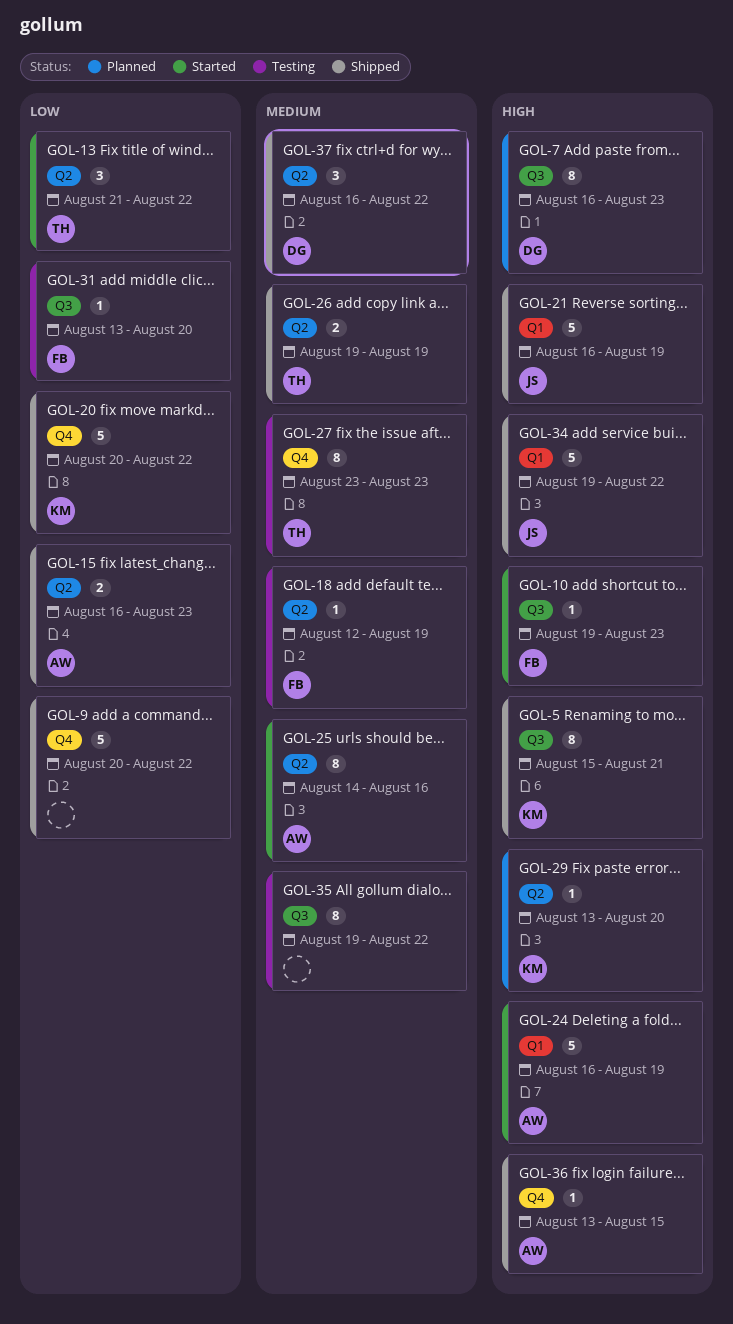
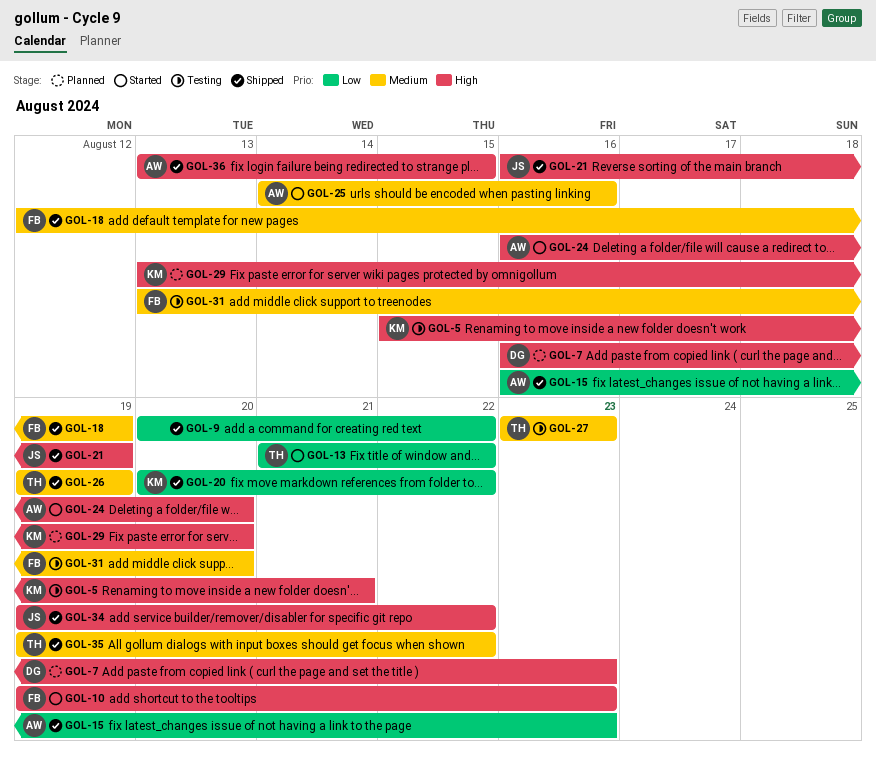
GOL-5, status: Shipped -> Testing
GOL-18, status: Testing -> Shipped
GOL-24, due: Aug 19 -> Aug 20
GOL-31, priority: Low -> Medium
GOL-35, status: Testing -> Shipped
GOL-35, owner: none -> TH
GOL-37: present -> none

